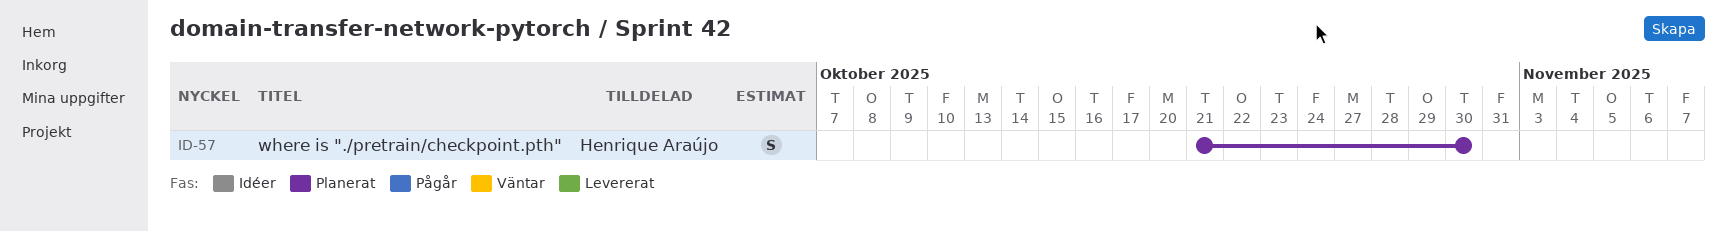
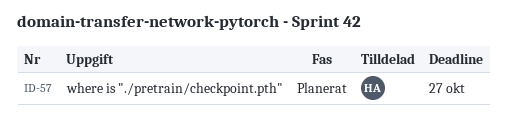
ID-57, due: Oct 30 -> Oct 27

